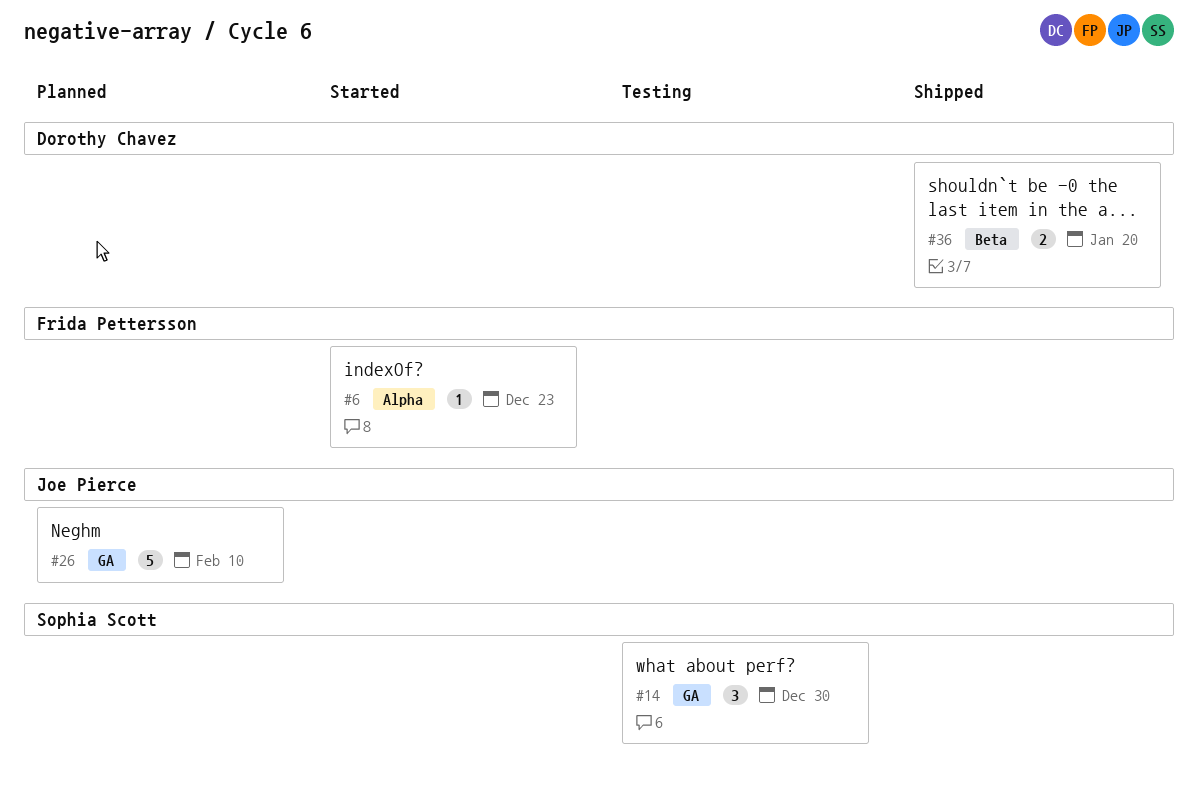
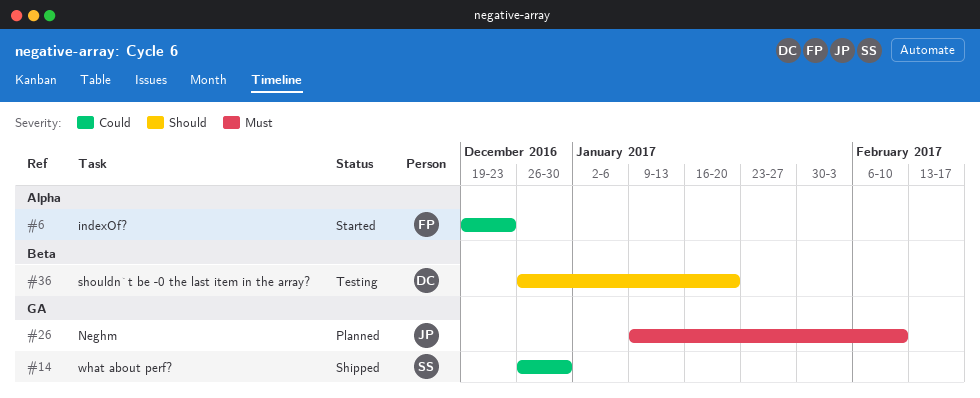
#14, status: Testing -> Shipped
#36, status: Shipped -> Testing

